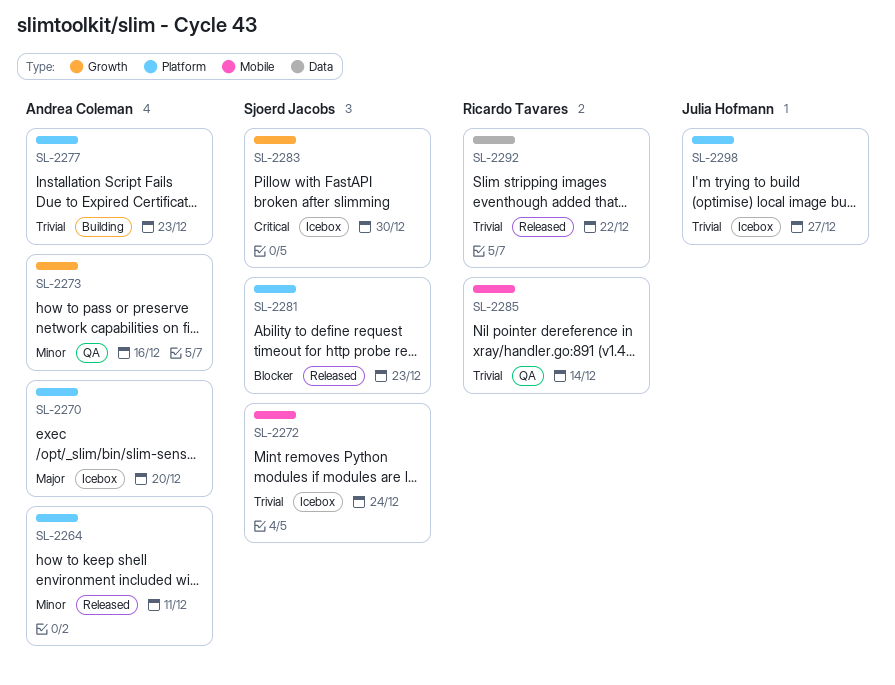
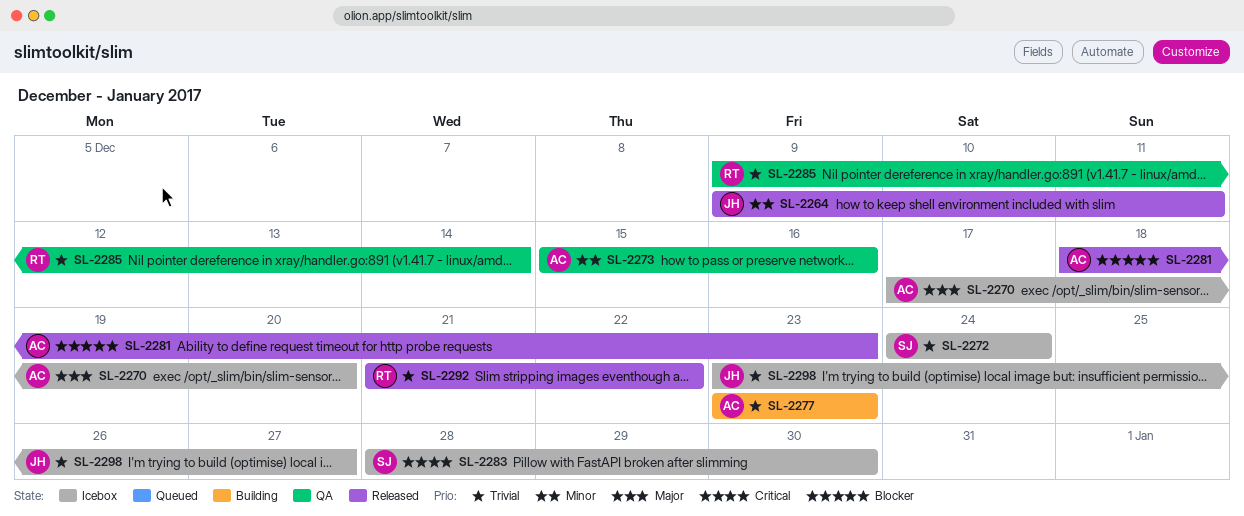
SL-2264, owner: Andrea Coleman -> Julia Hofmann
SL-2281, owner: Sjoerd Jacobs -> Andrea Coleman

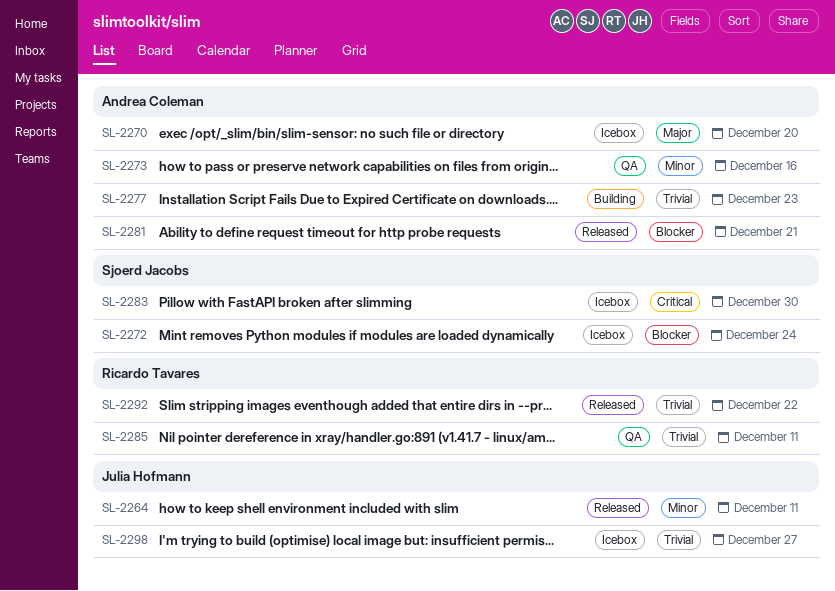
SL-2272, priority: Trivial -> Blocker
SL-2281, due: Dec 23 -> Dec 21
SL-2285, due: Dec 14 -> Dec 11

